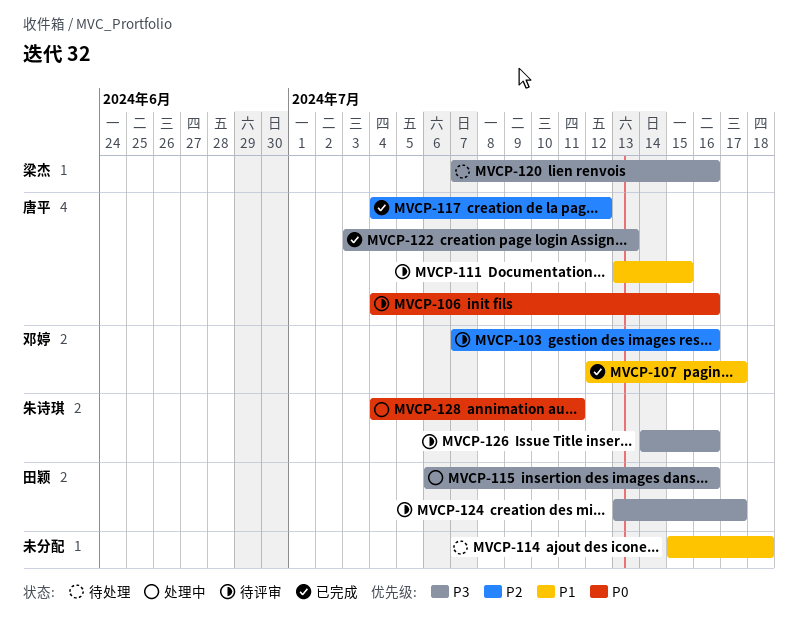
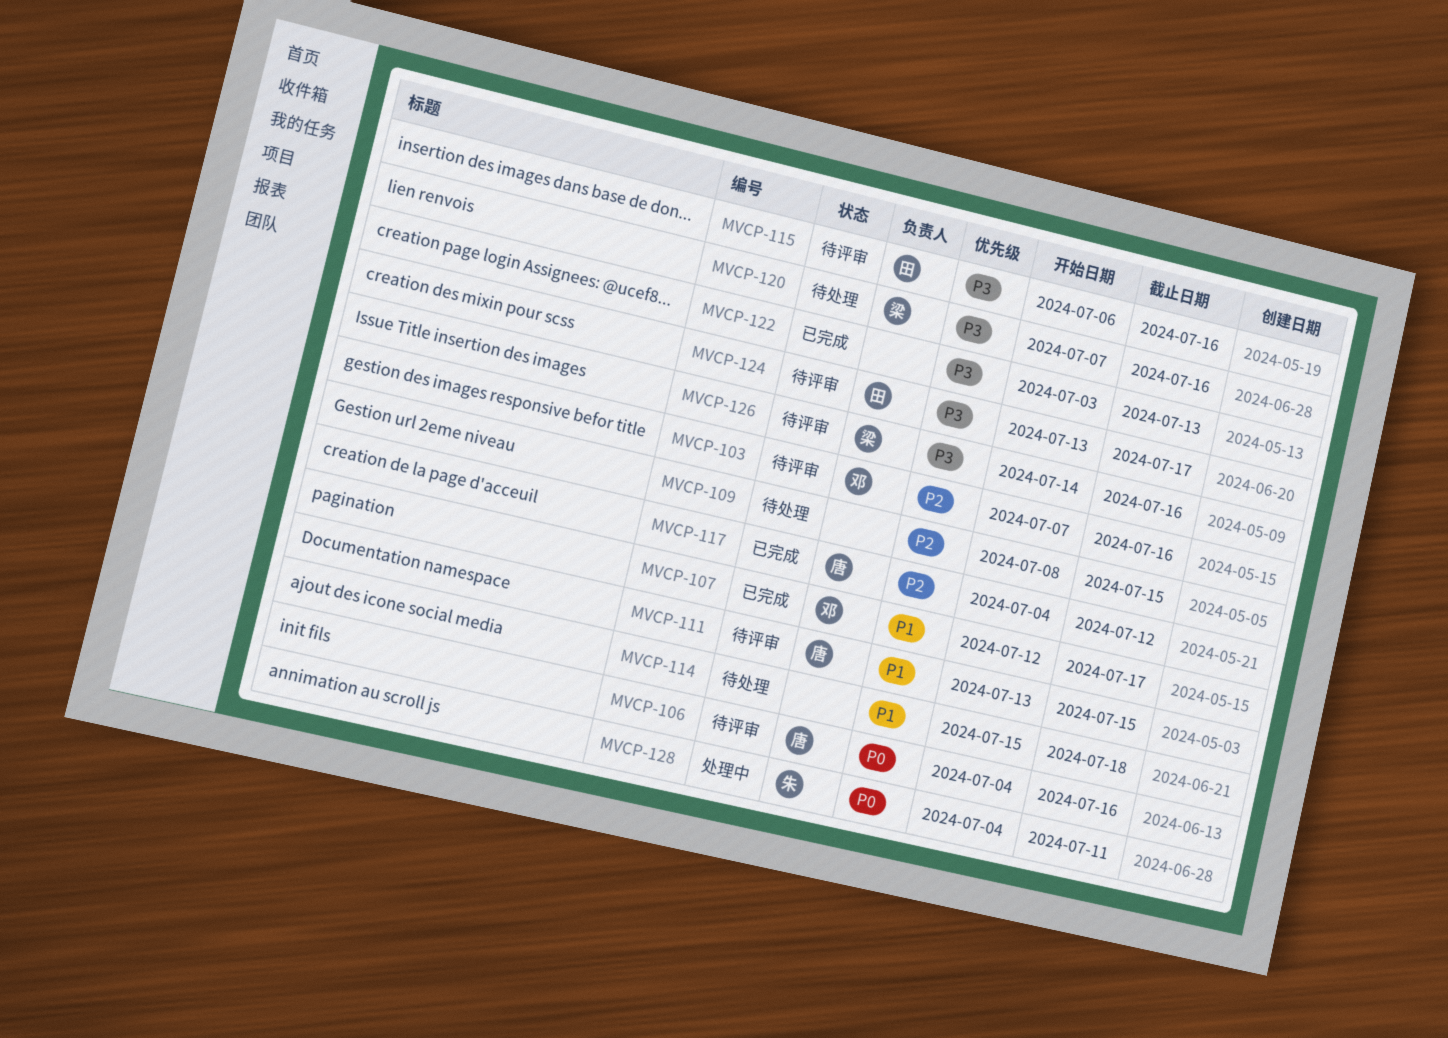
MVCP-109: none -> present
MVCP-115, status: 处理中 -> 待评审
MVCP-122, owner: 唐平 -> none
MVCP-126, owner: 朱诗琪 -> 梁杰

